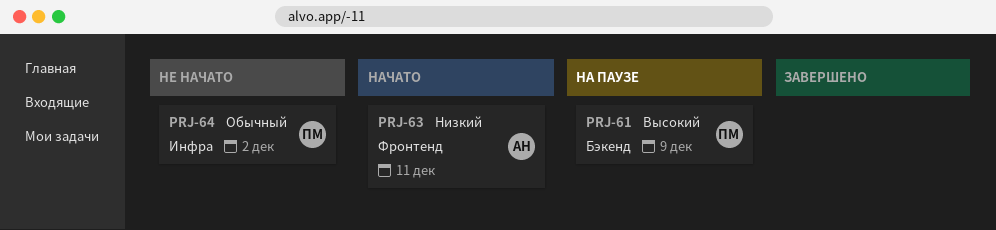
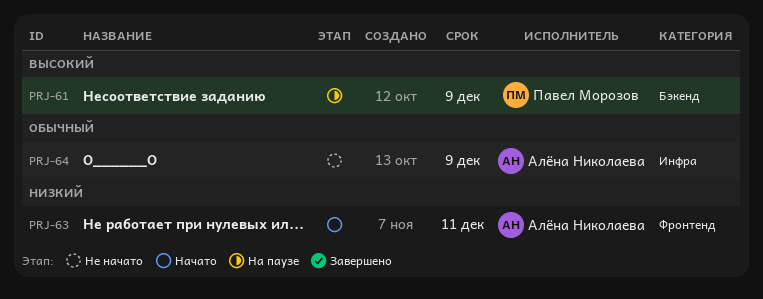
PRJ-64, owner: Павел Морозов -> Алёна Николаева
PRJ-64, due: Dec 2 -> Dec 9

